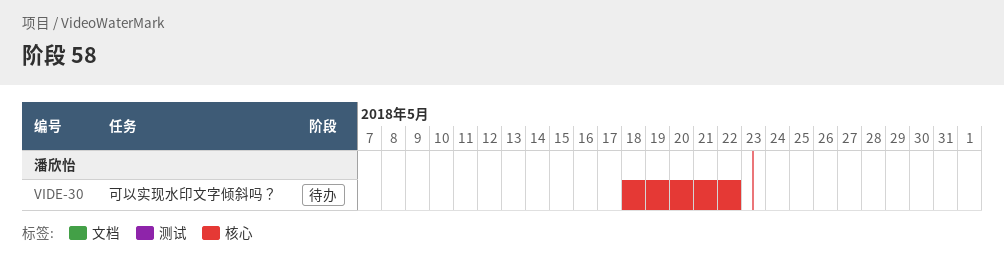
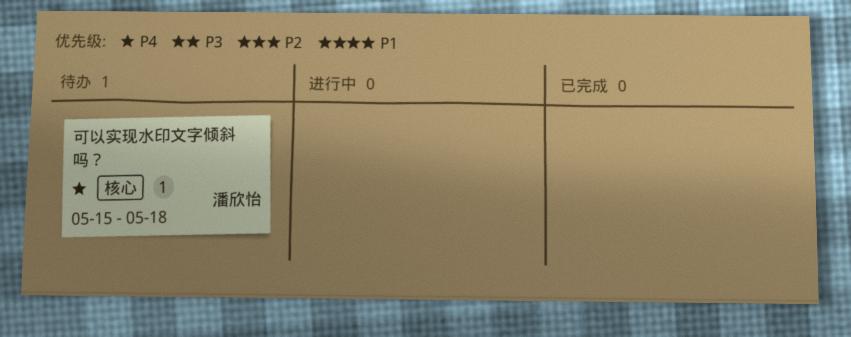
可以实现水印文字倾斜吗？, start: May 18 -> May 15
可以实现水印文字倾斜吗？, due: May 22 -> May 18

